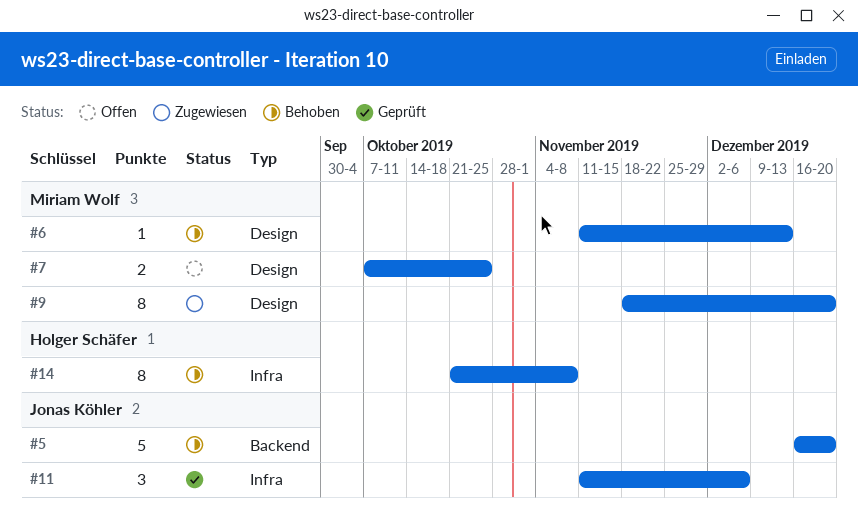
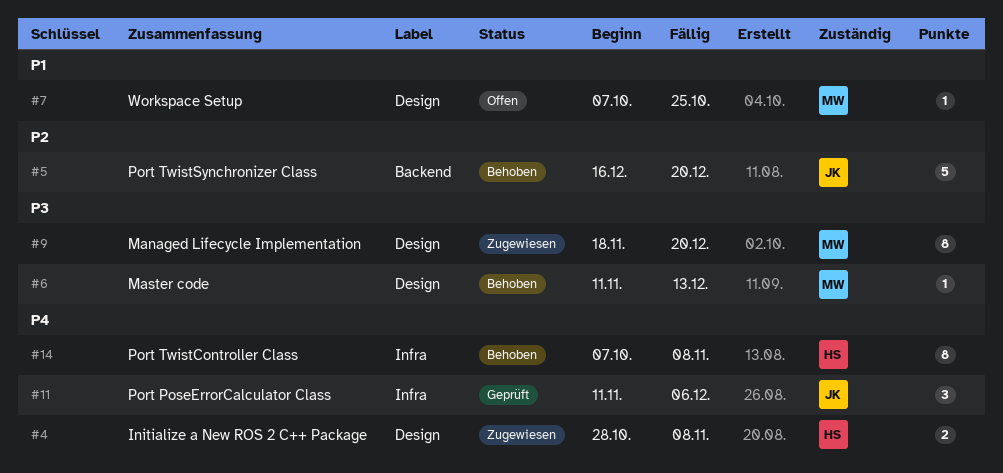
#4: none -> present
#7, estimate: 2 -> 1
#14, start: Oct 21 -> Oct 7

